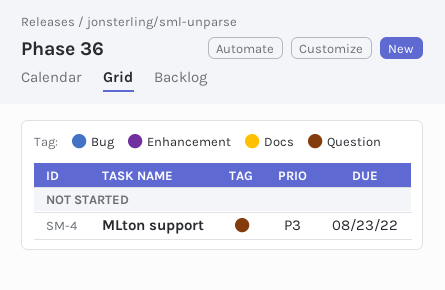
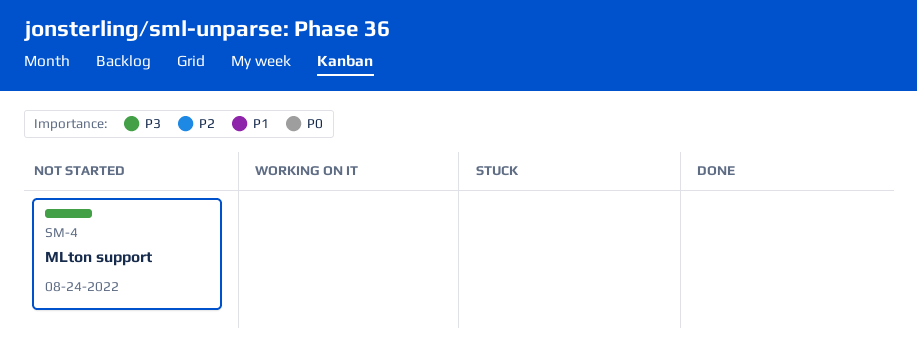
SM-4, due: Aug 23 -> Aug 24

